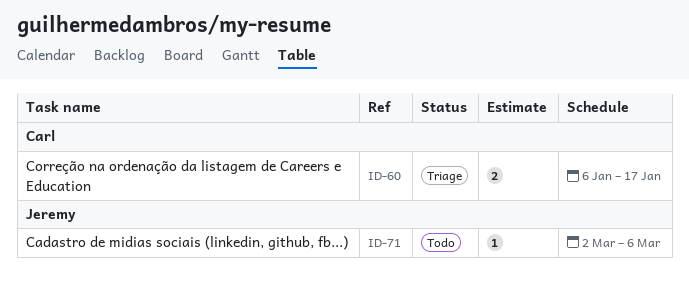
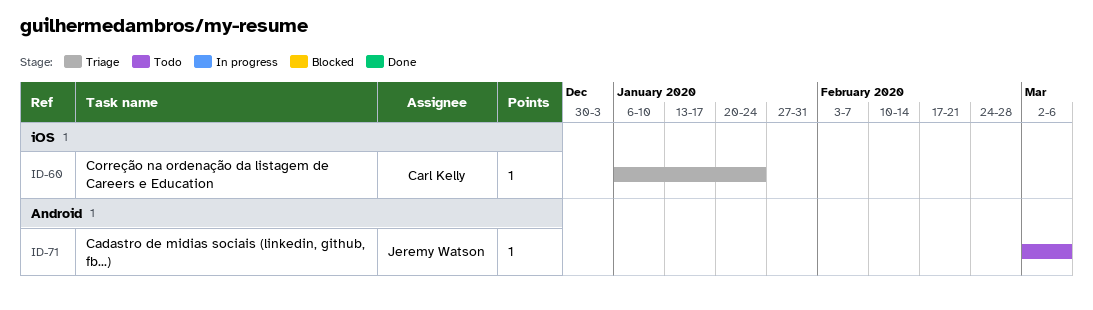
ID-60, estimate: 2 -> 1
ID-60, due: Jan 17 -> Jan 24

